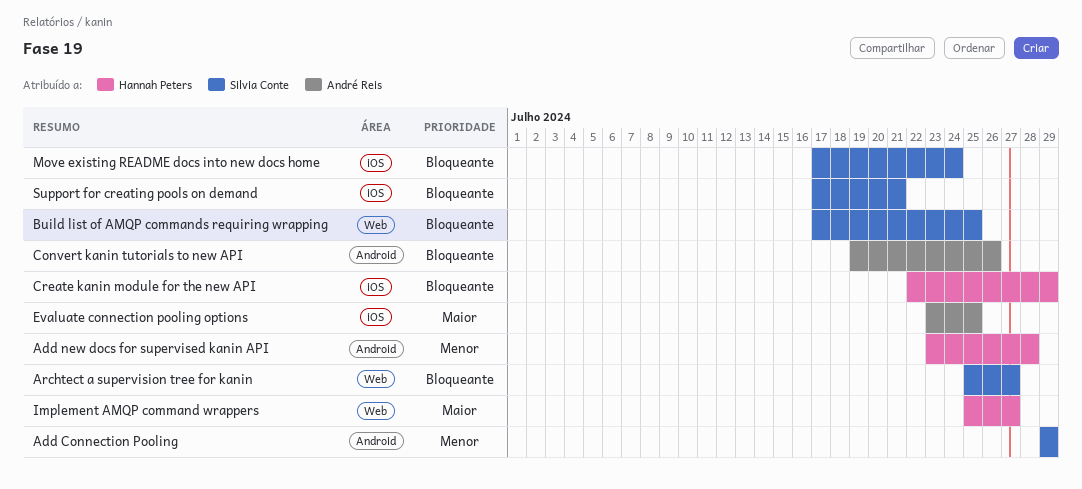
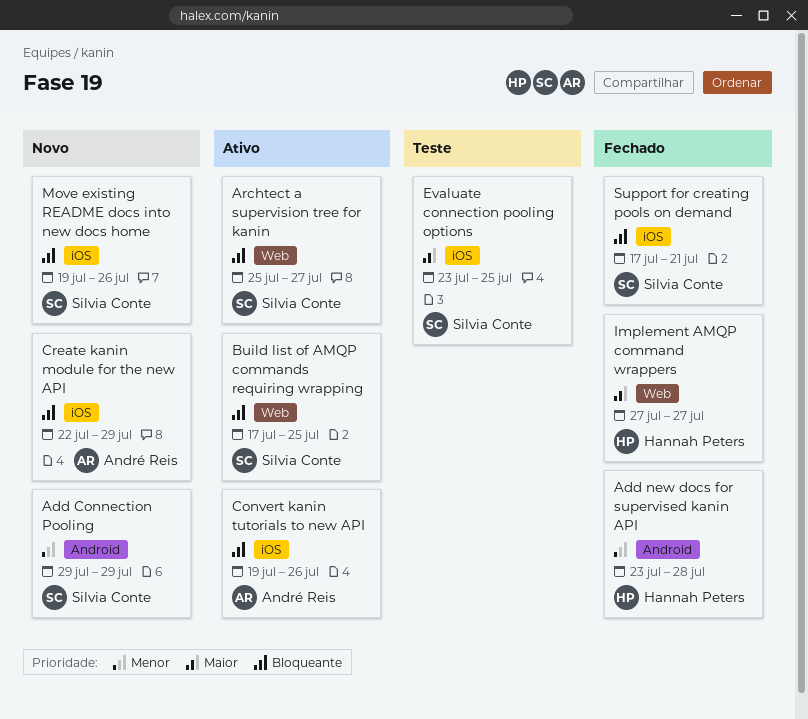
Convert kanin tutorials to new API, label: Android -> iOS
Create kanin module for the new API, owner: Hannah Peters -> André Reis
Evaluate connection pooling options, owner: André Reis -> Silvia Conte
Implement AMQP command wrappers, start: Jul 25 -> Jul 27
Move existing README docs into new docs home, start: Jul 17 -> Jul 19
Move existing README docs into new docs home, due: Jul 24 -> Jul 26

